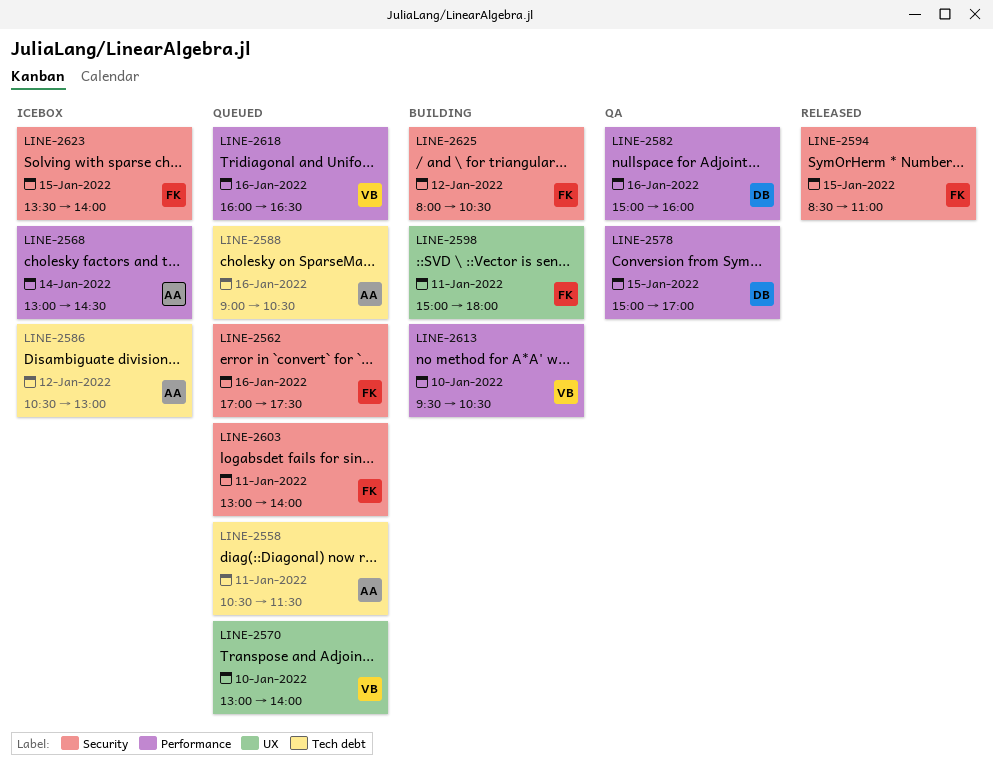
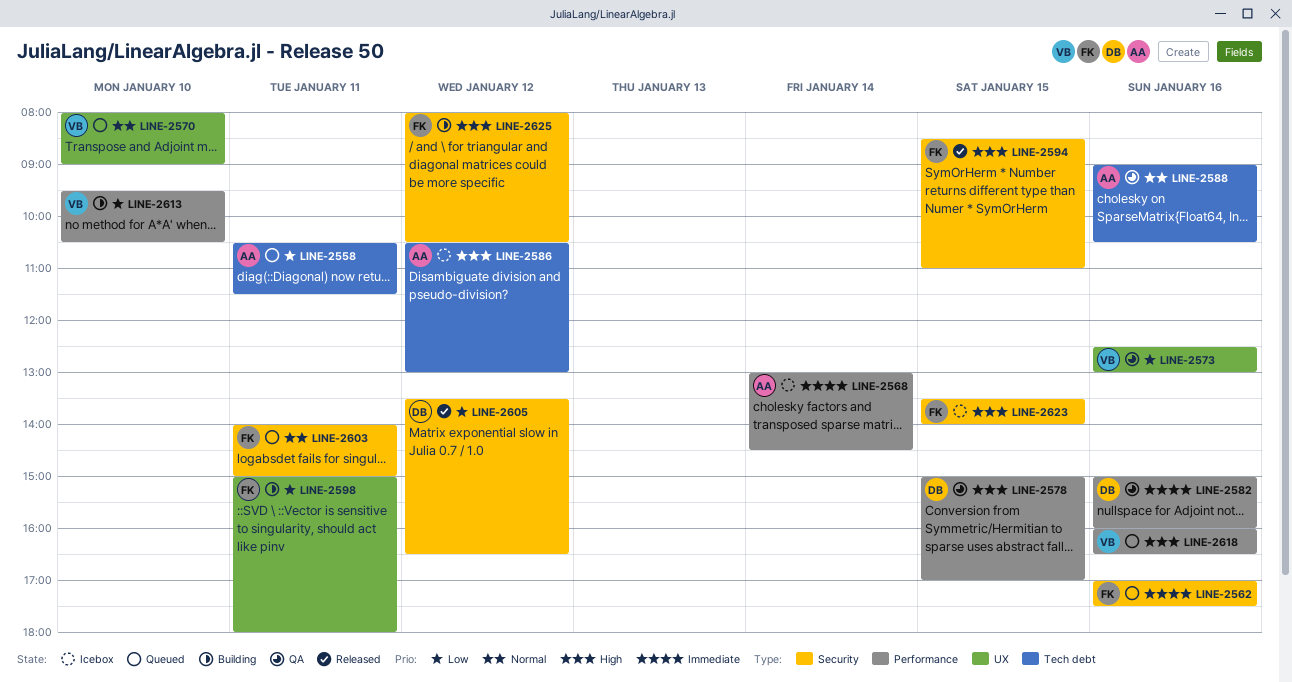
LINE-2570, begins: 13:00 -> 08:00
LINE-2570, ends: 14:00 -> 09:00
LINE-2573: none -> present
LINE-2588, status: Queued -> QA
LINE-2603, begins: 13:00 -> 14:00
LINE-2603, ends: 14:00 -> 15:00
LINE-2605: none -> present

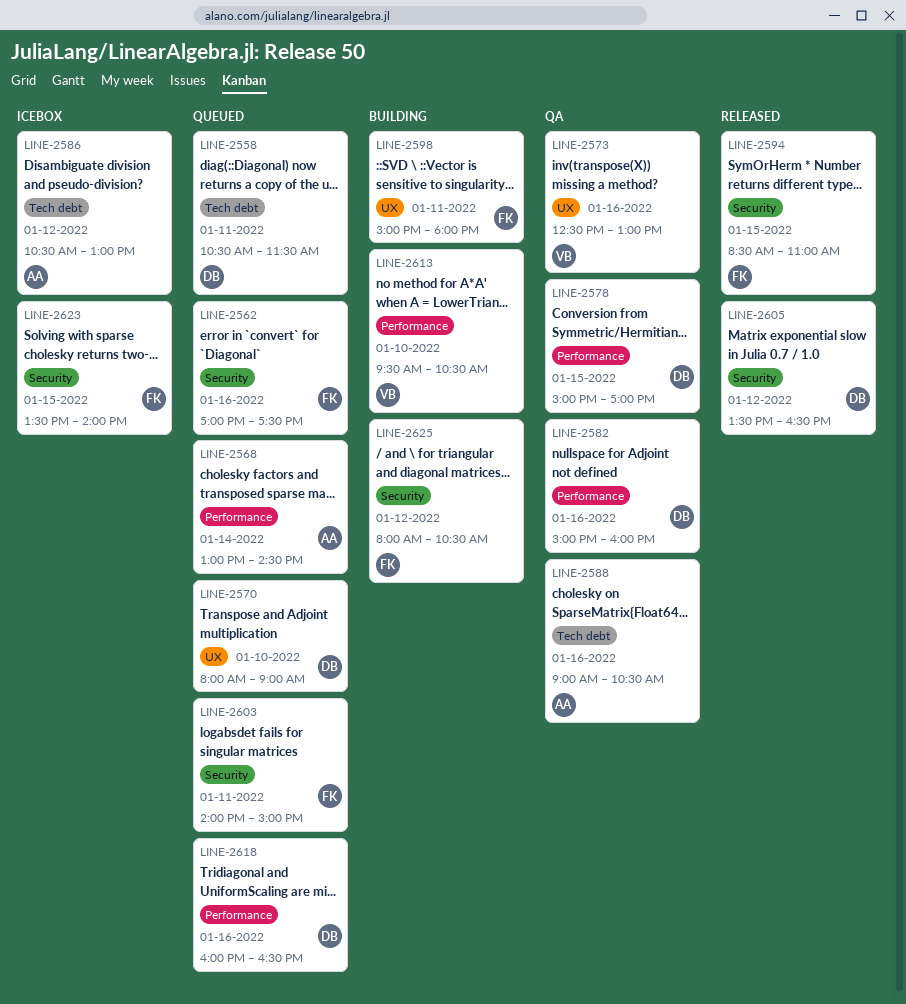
LINE-2558, owner: AA -> DB
LINE-2568, status: Icebox -> Queued
LINE-2570, owner: VB -> DB
LINE-2618, owner: VB -> DB

